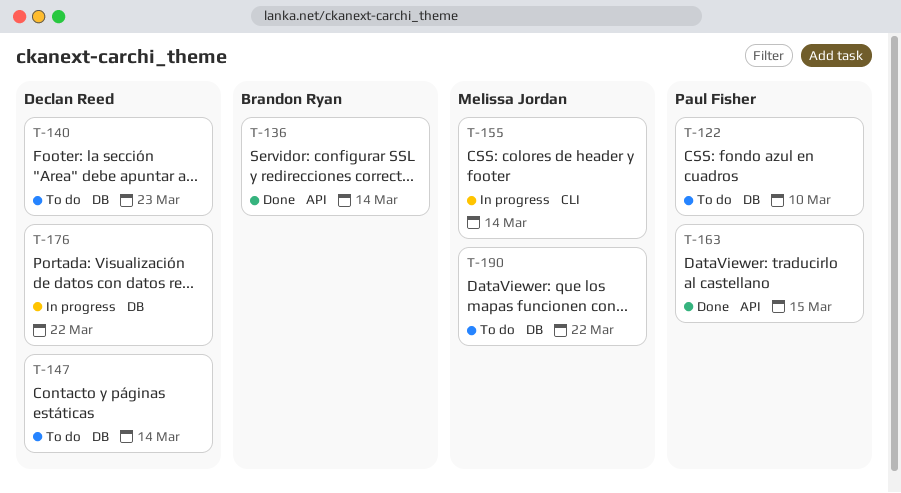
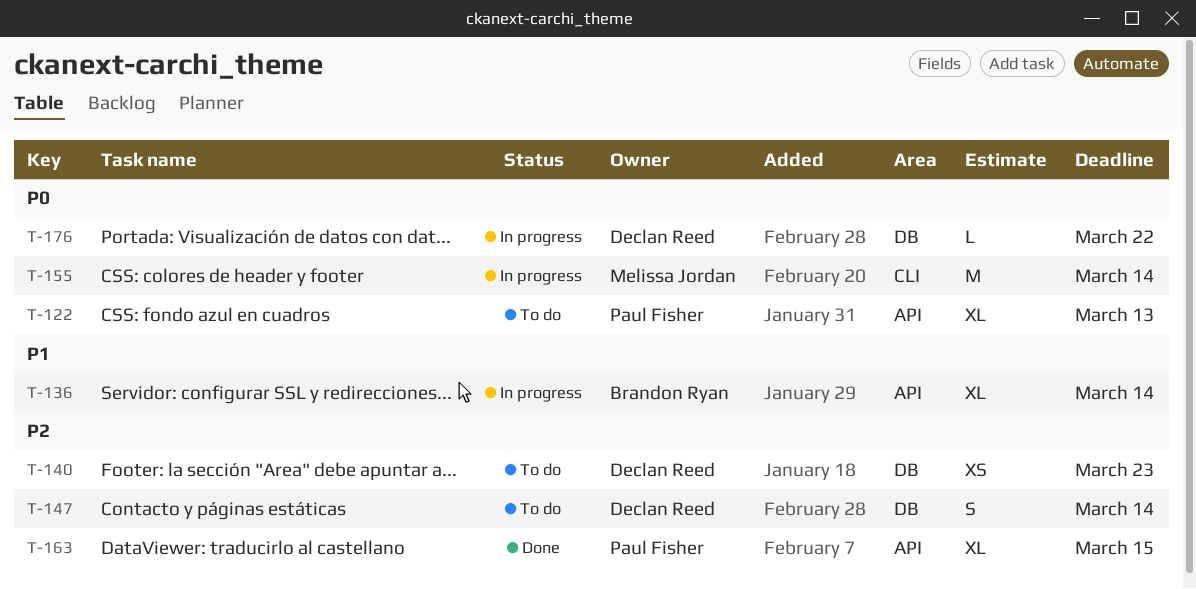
T-122, label: DB -> API
T-122, due: Mar 10 -> Mar 13
T-136, status: Done -> In progress
T-190: present -> none

